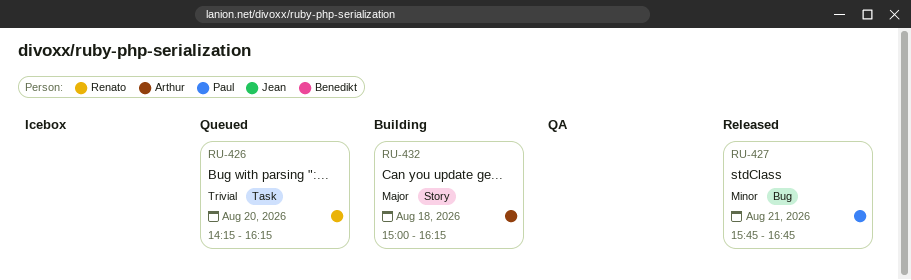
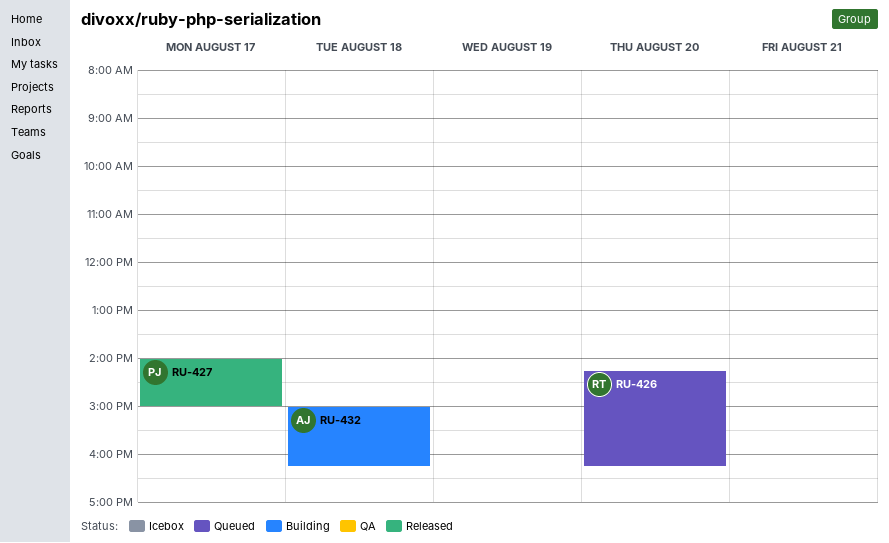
RU-427, day: Aug 21 -> Aug 17
RU-427, begins: 15:45 -> 14:00
RU-427, ends: 16:45 -> 15:00

